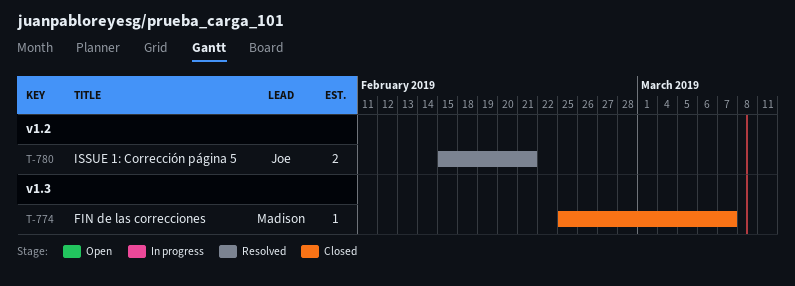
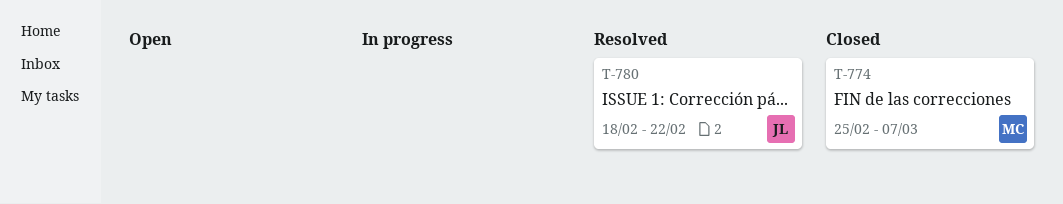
T-780, start: Feb 15 -> Feb 18
T-780, due: Feb 21 -> Feb 22

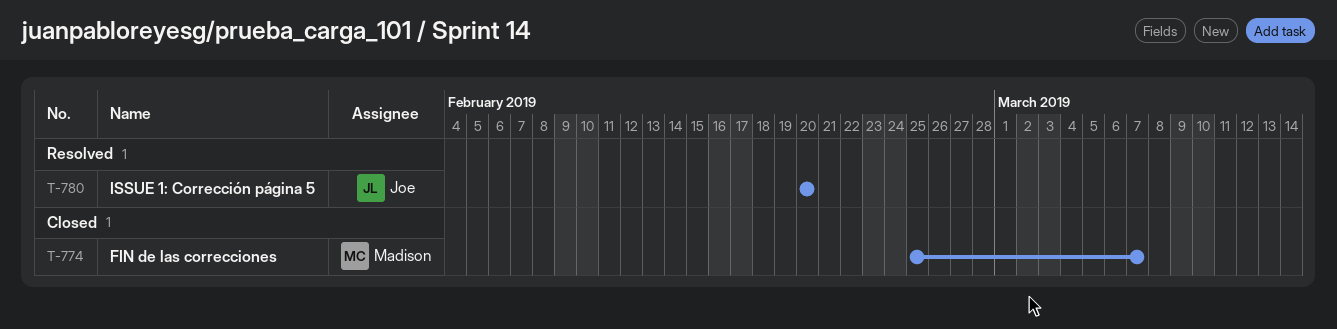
T-780, start: Feb 18 -> Feb 20
T-780, due: Feb 22 -> Feb 20

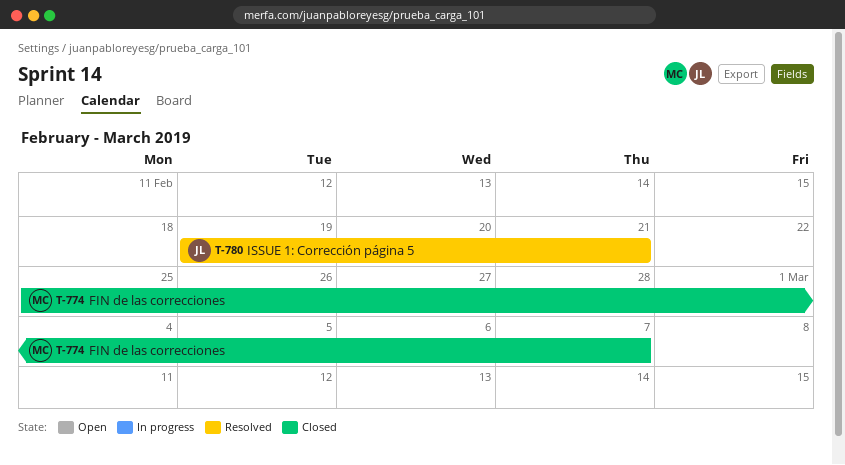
T-780, start: Feb 20 -> Feb 19
T-780, due: Feb 20 -> Feb 21

